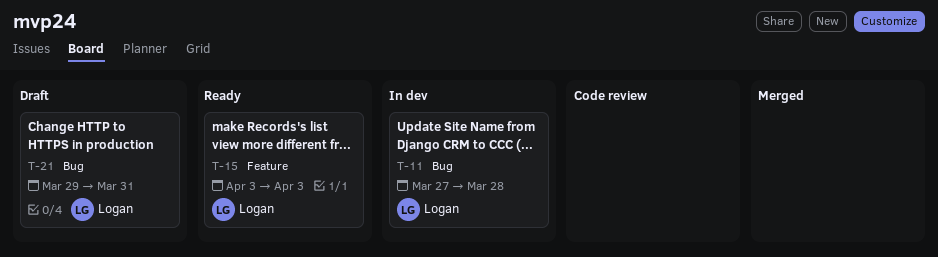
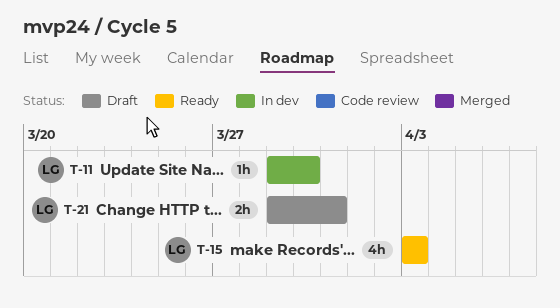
T-11, start: Mar 27 -> Mar 29
T-11, due: Mar 28 -> Mar 30

